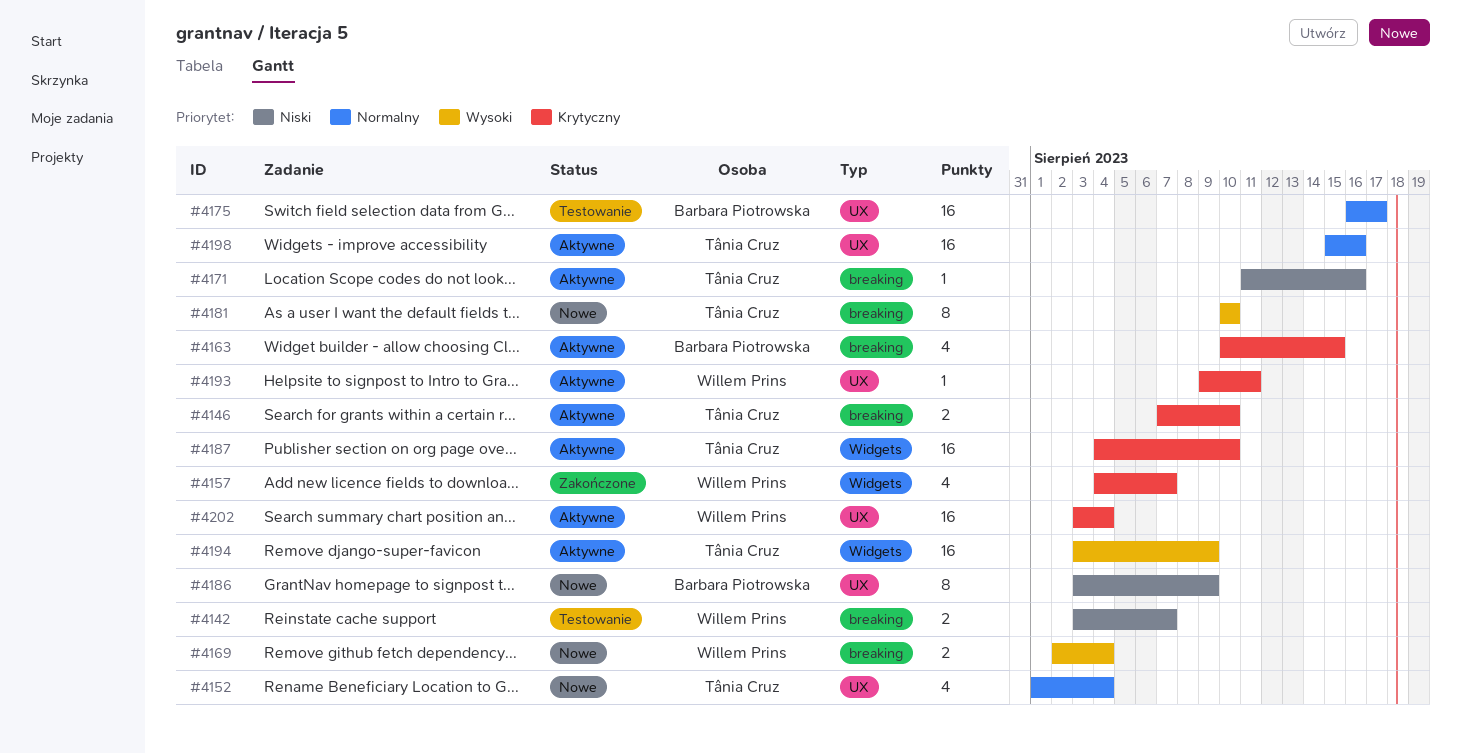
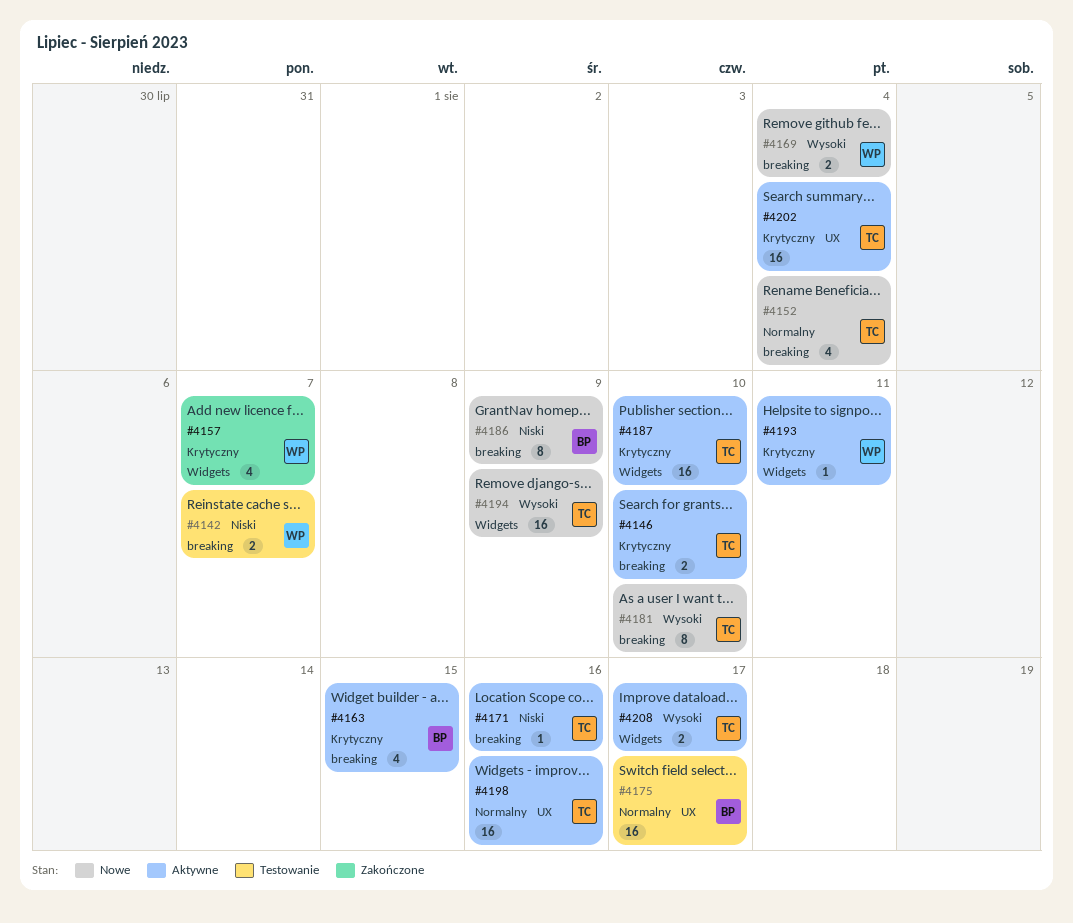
#4152, label: UX -> breaking
#4186, label: UX -> breaking
#4193, label: UX -> Widgets
#4194, status: Aktywne -> Nowe
#4202, owner: Willem Prins -> Tânia Cruz
#4208: none -> present

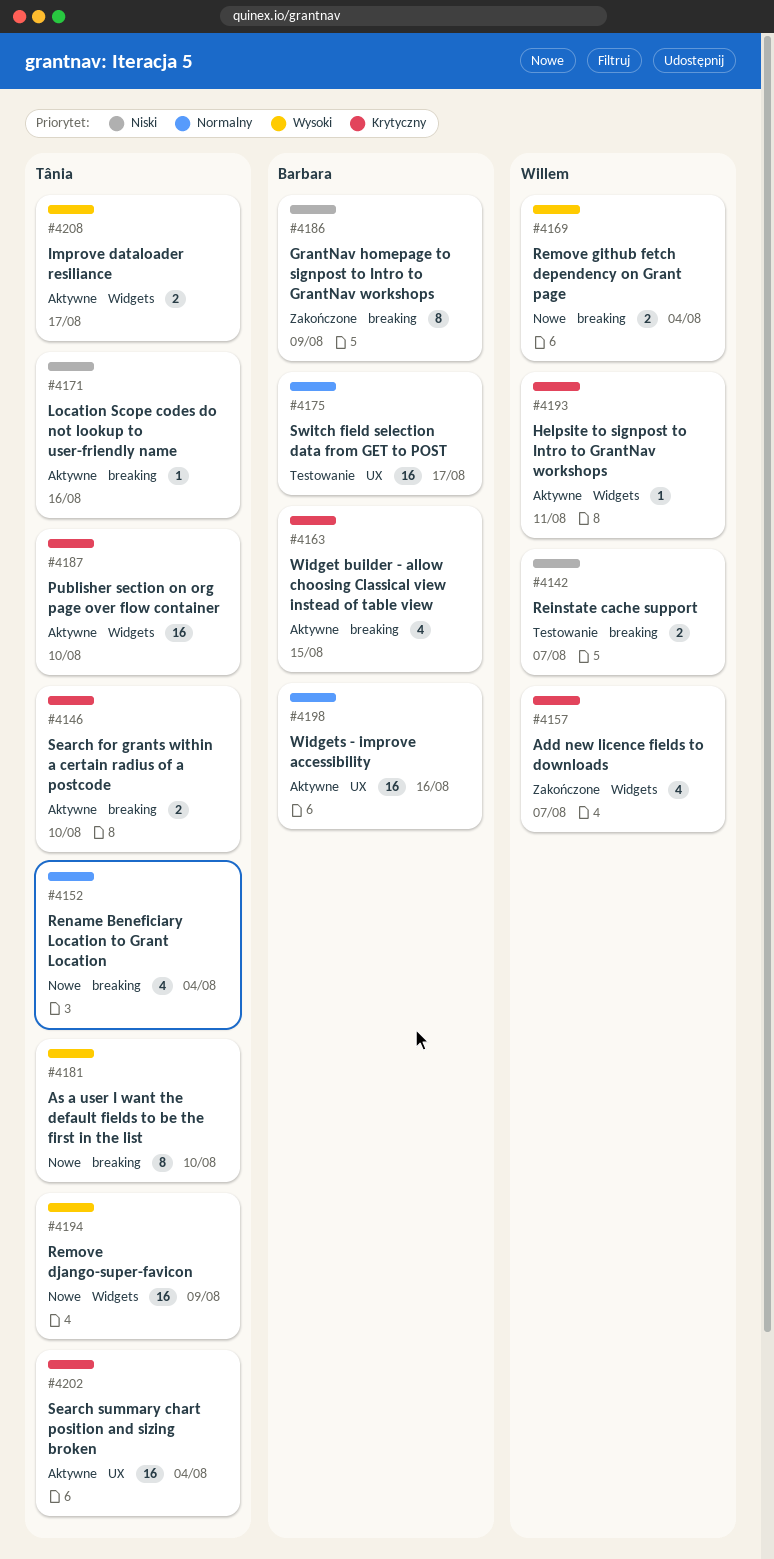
#4186, status: Nowe -> Zakończone
#4198, owner: Tânia -> Barbara

